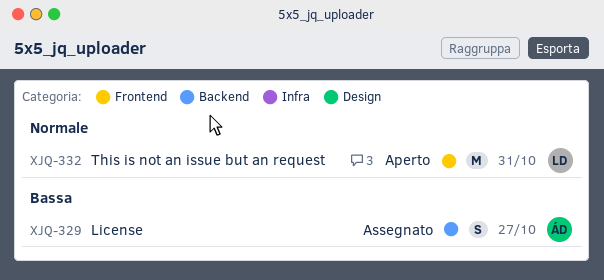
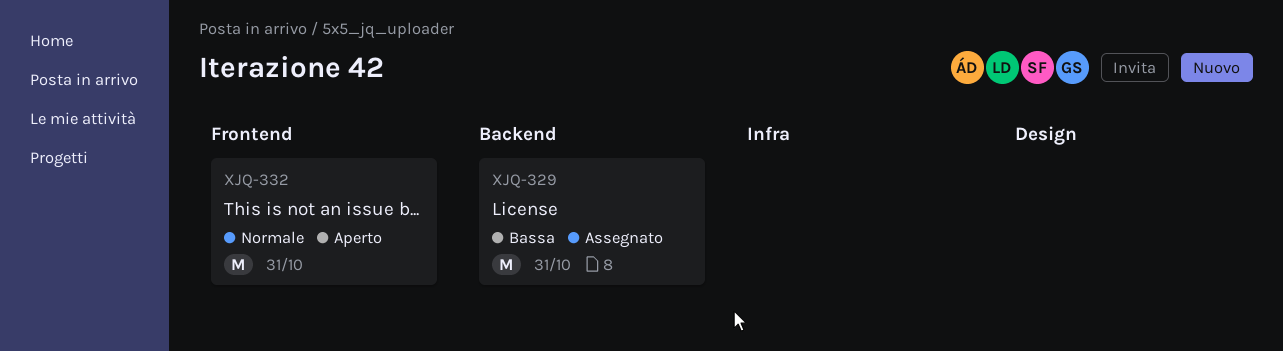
XJQ-329, estimate: S -> M
XJQ-329, due: Oct 27 -> Oct 31

